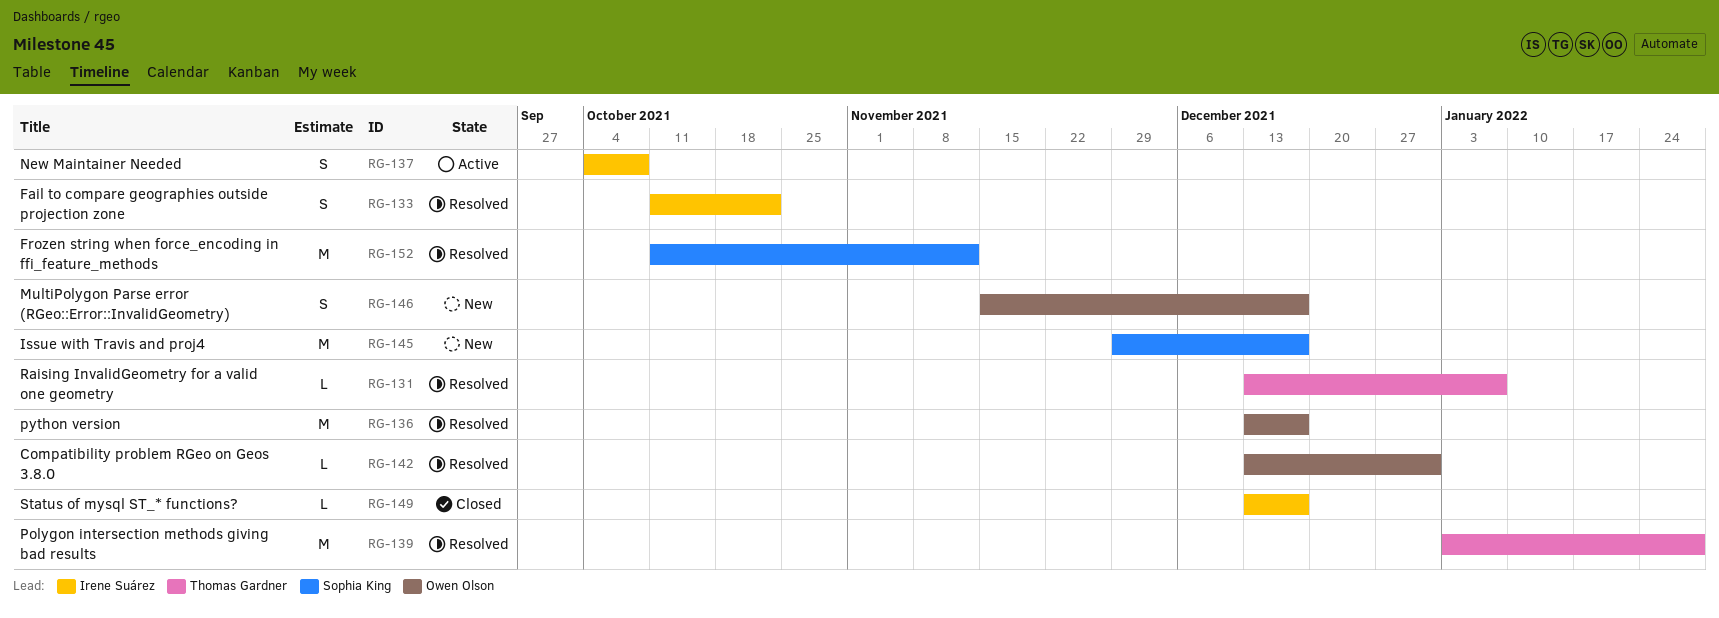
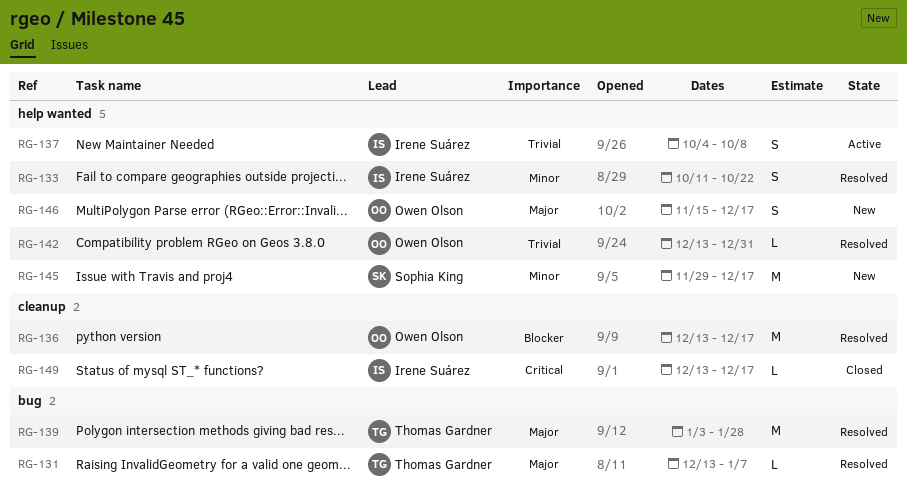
RG-152: present -> none

